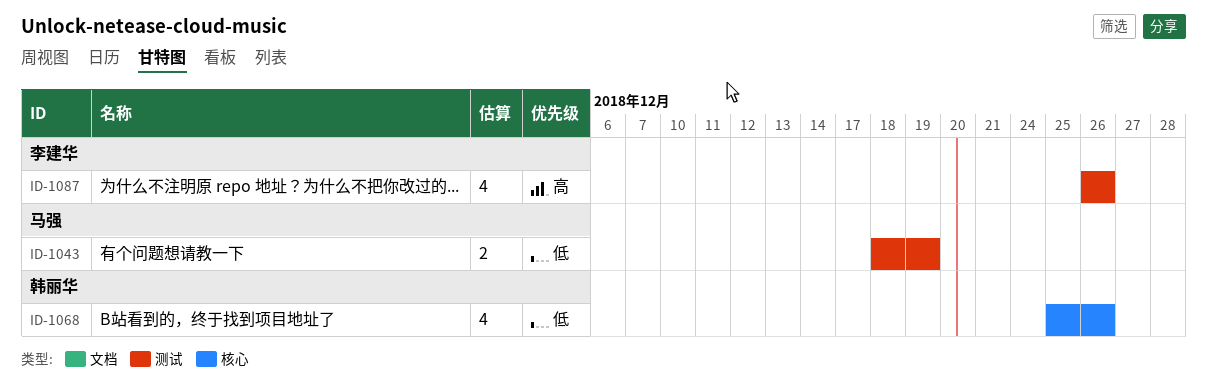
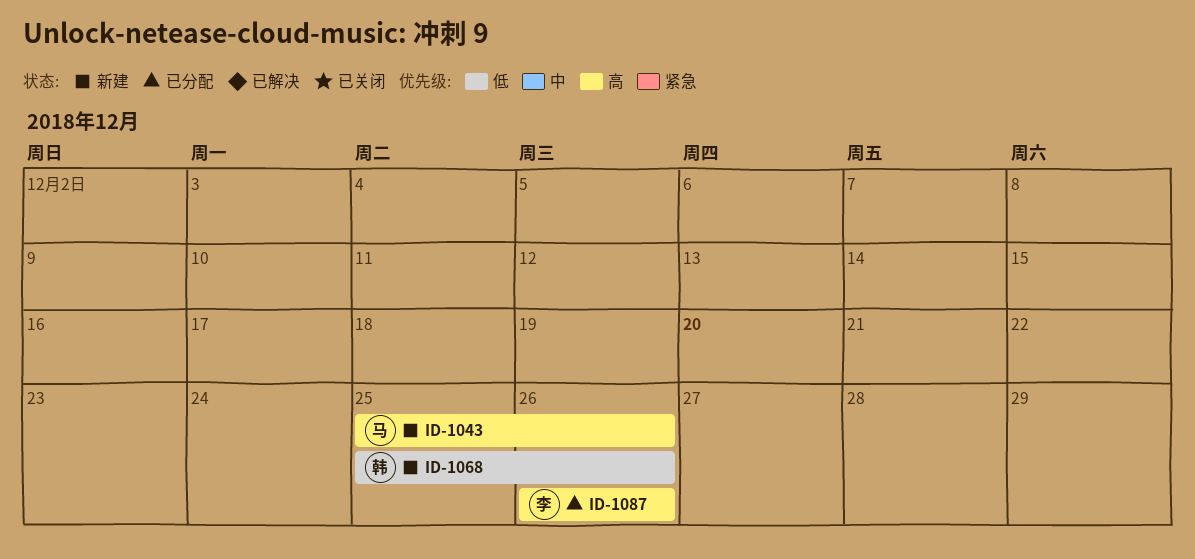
ID-1043, priority: 低 -> 高
ID-1043, start: Dec 18 -> Dec 25
ID-1043, due: Dec 19 -> Dec 26

